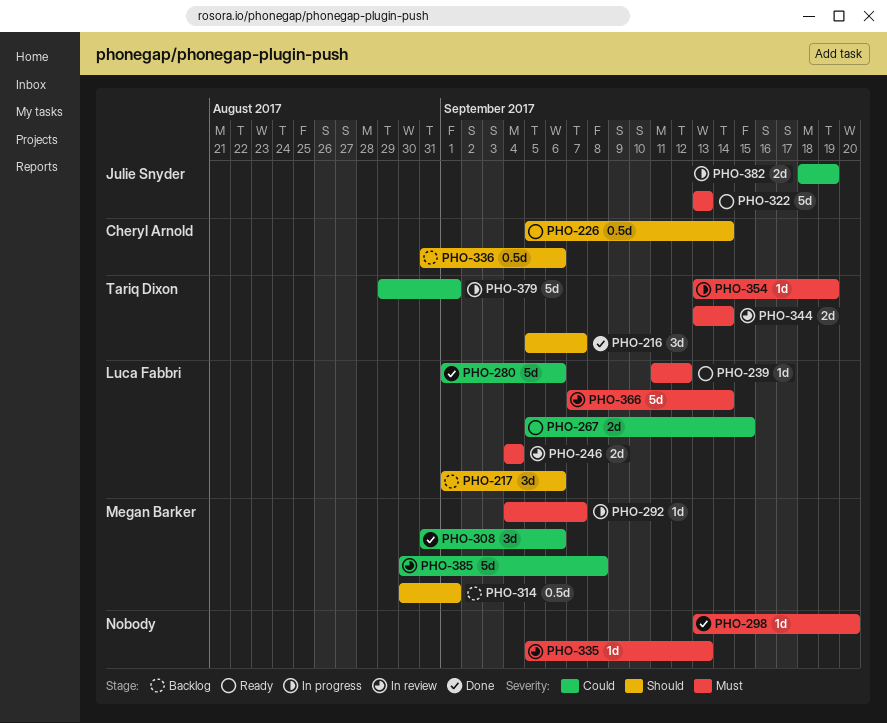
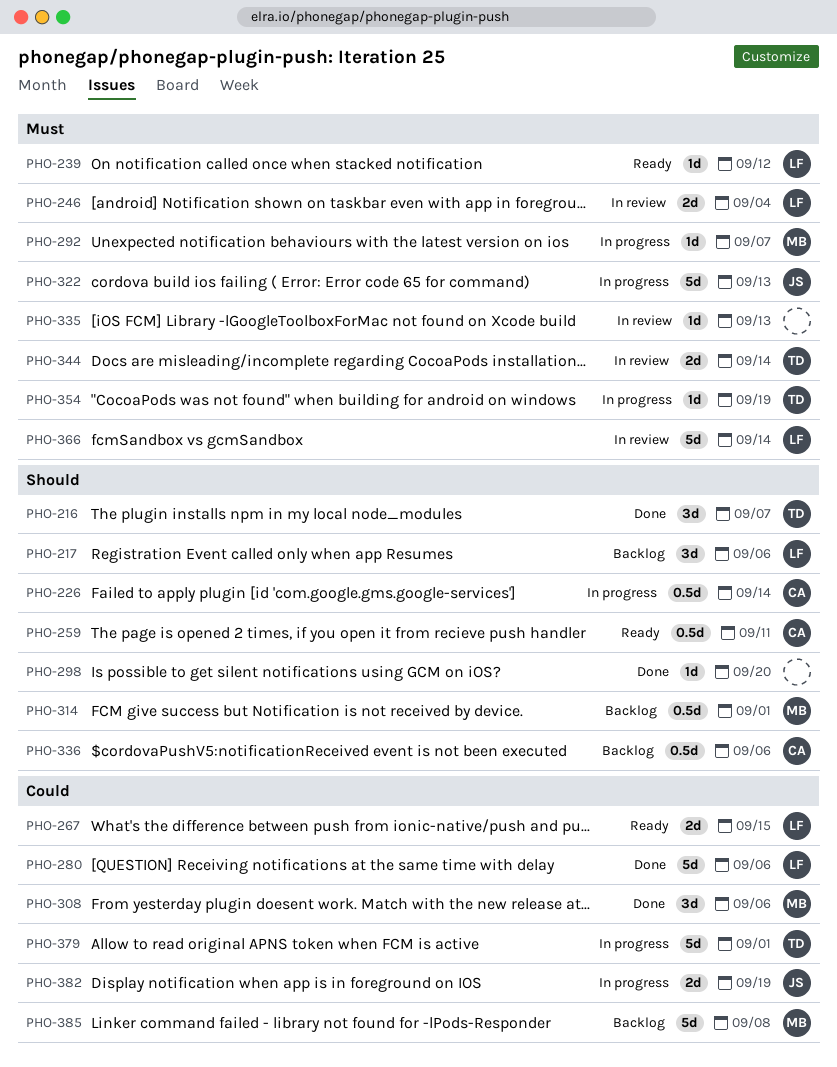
PHO-226, status: Ready -> In progress
PHO-259: none -> present
PHO-298, priority: Must -> Should
PHO-322, status: Ready -> In progress
PHO-385, status: In review -> Backlog

